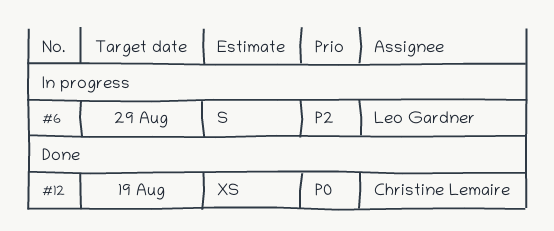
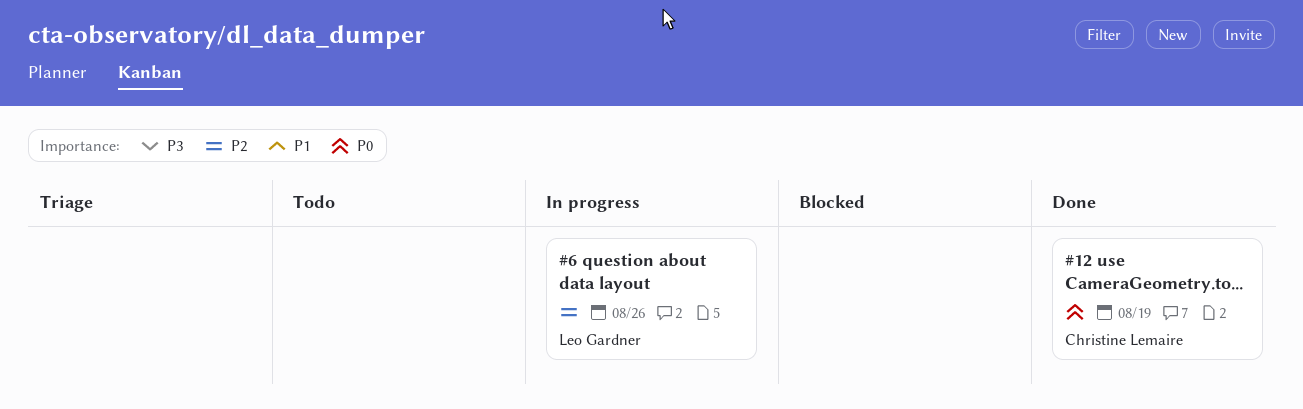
#6, due: Aug 29 -> Aug 26

